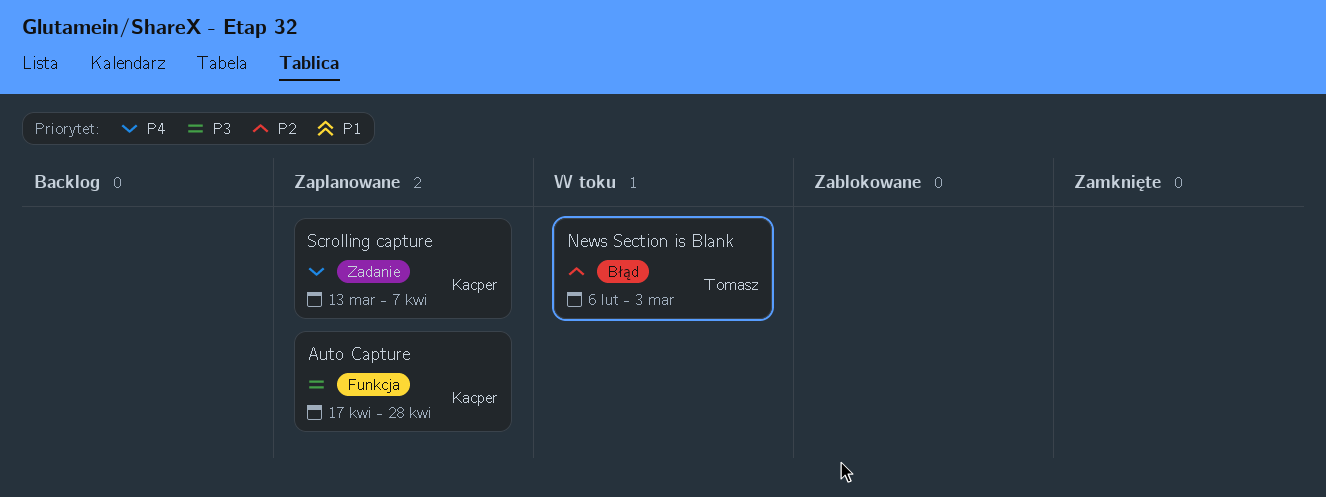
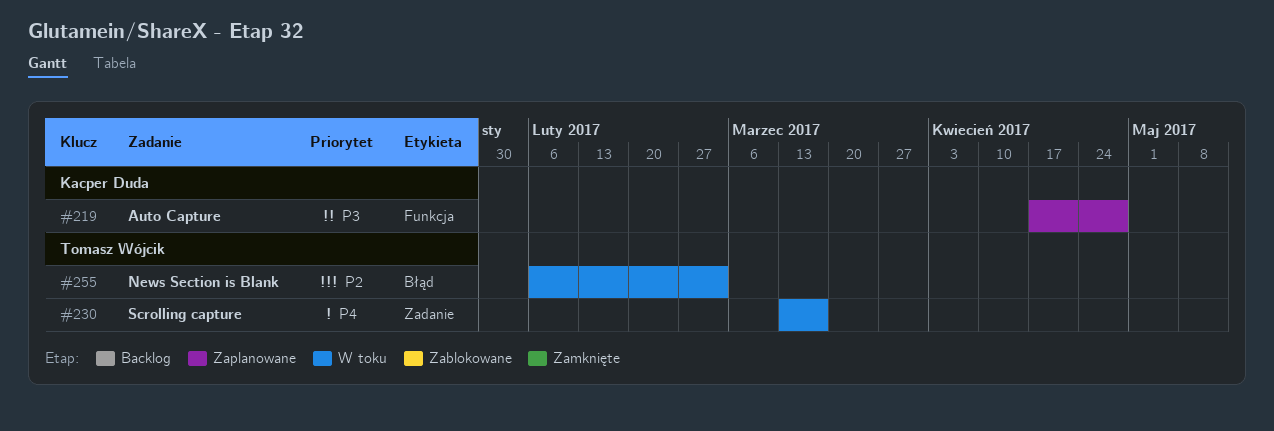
Scrolling capture, status: Zaplanowane -> W toku
Scrolling capture, owner: Kacper Duda -> Tomasz Wójcik
Scrolling capture, due: Apr 7 -> Mar 17

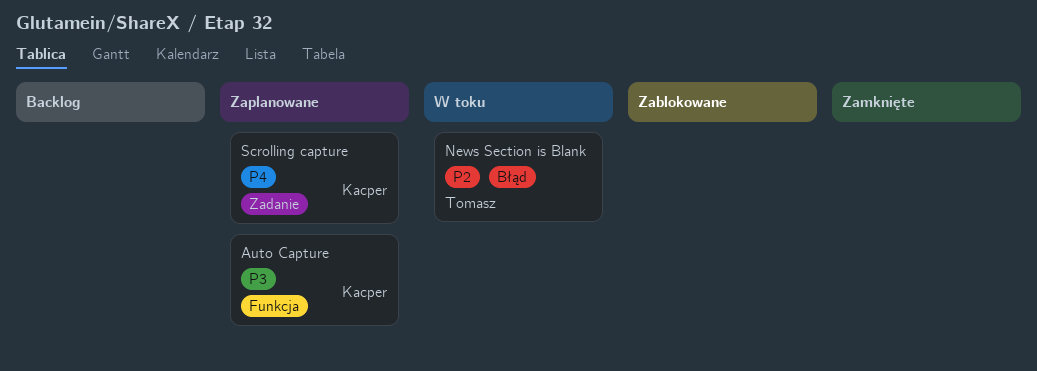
Scrolling capture, status: W toku -> Zaplanowane
Scrolling capture, owner: Tomasz Wójcik -> Kacper Duda

